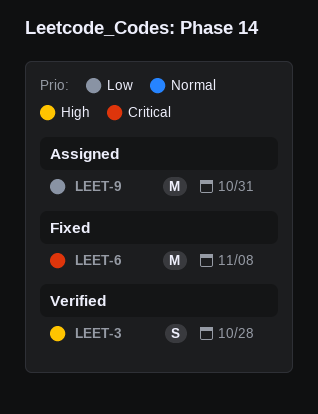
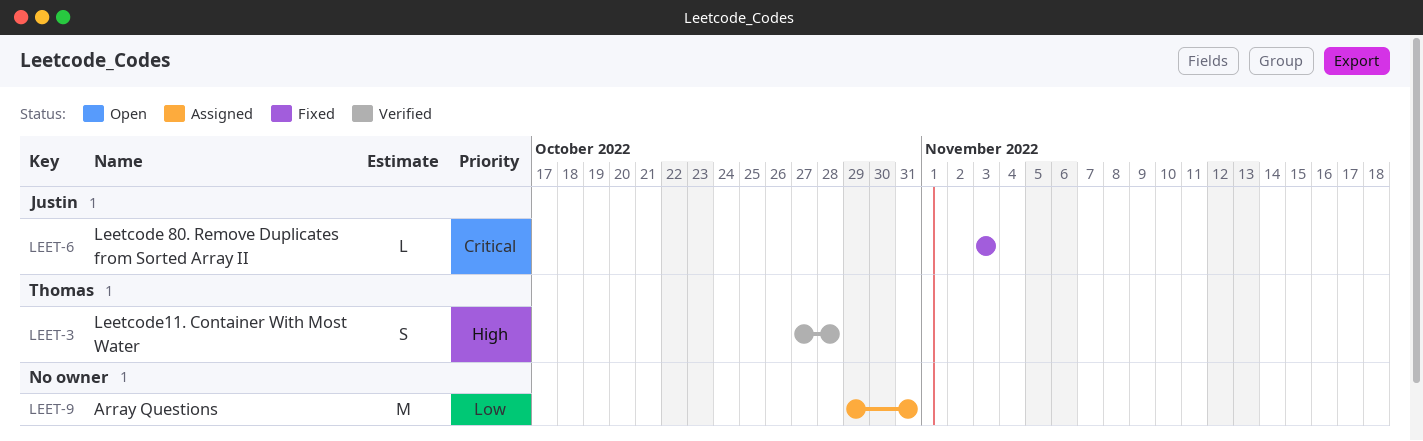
LEET-6, estimate: M -> L
LEET-6, due: Nov 8 -> Nov 3

